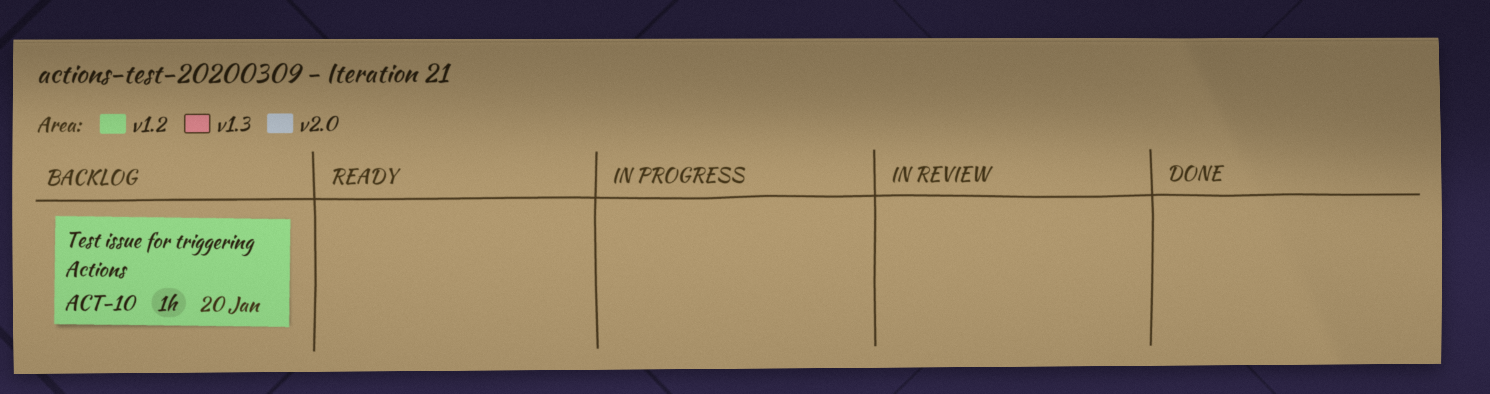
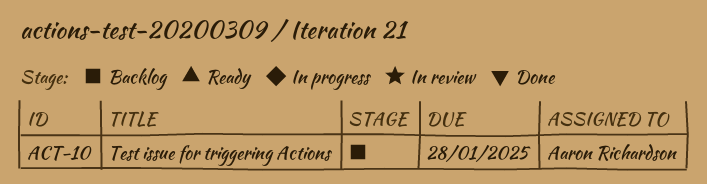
ACT-10, due: Jan 20 -> Jan 28

